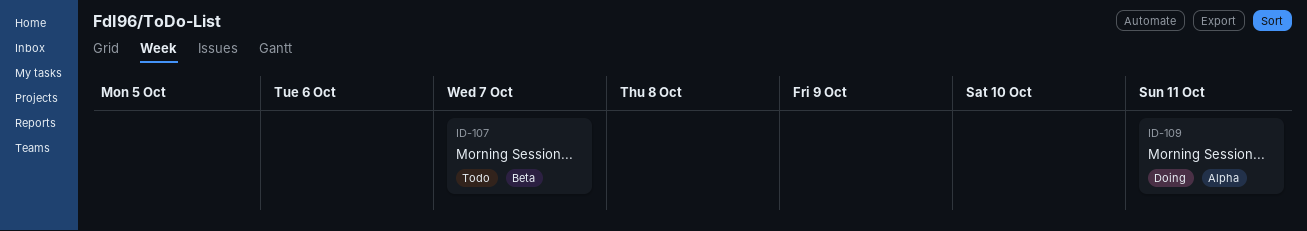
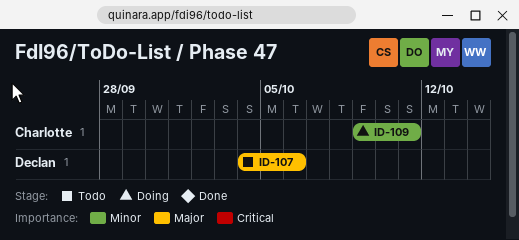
ID-107, due: Oct 7 -> Oct 6

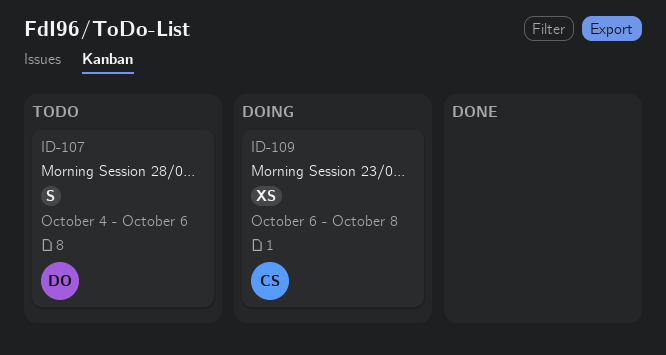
ID-109, start: Oct 9 -> Oct 6
ID-109, due: Oct 11 -> Oct 8

